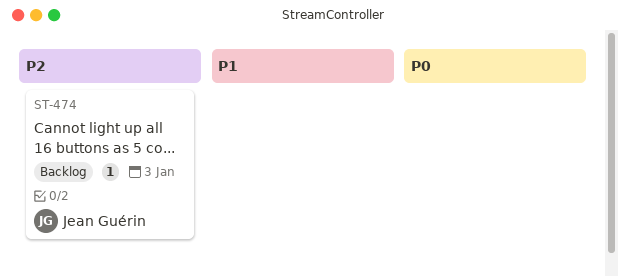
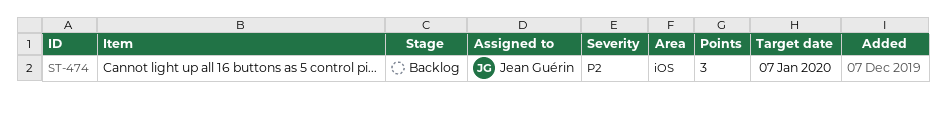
ST-474, estimate: 1 -> 3
ST-474, due: Jan 3 -> Jan 7

